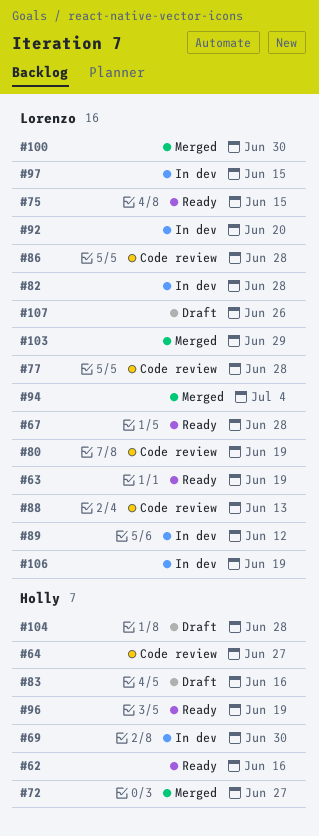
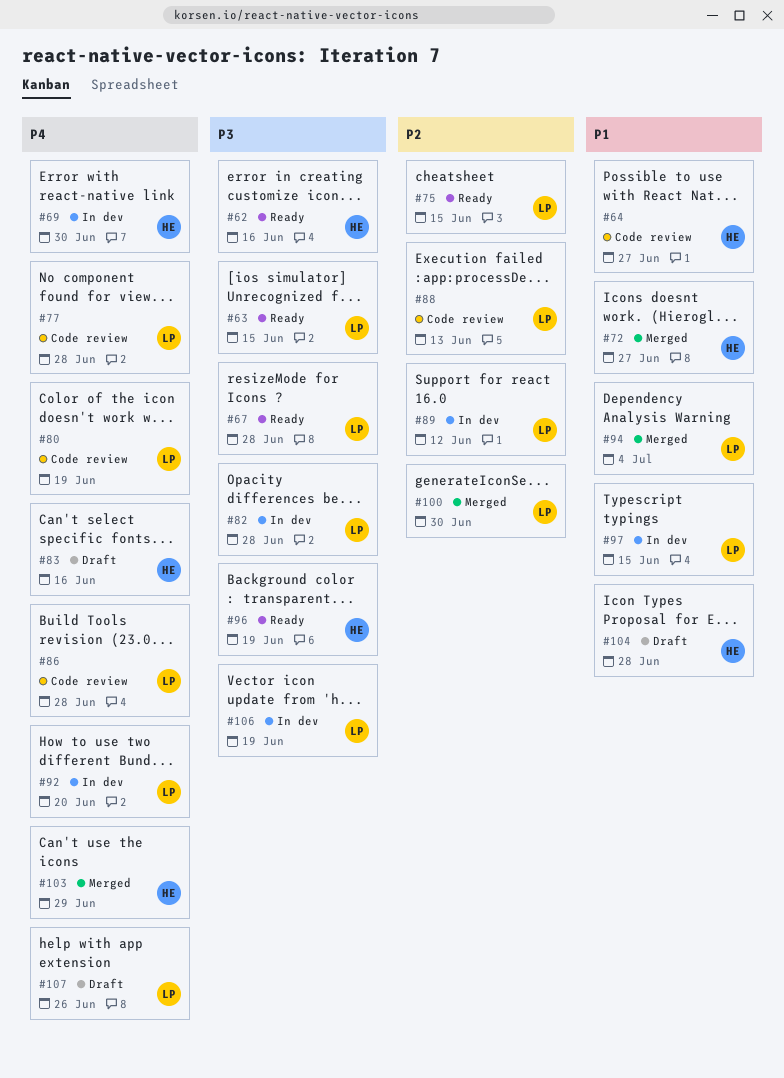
#63, due: Jun 19 -> Jun 15
#103, owner: Lorenzo -> Holly

